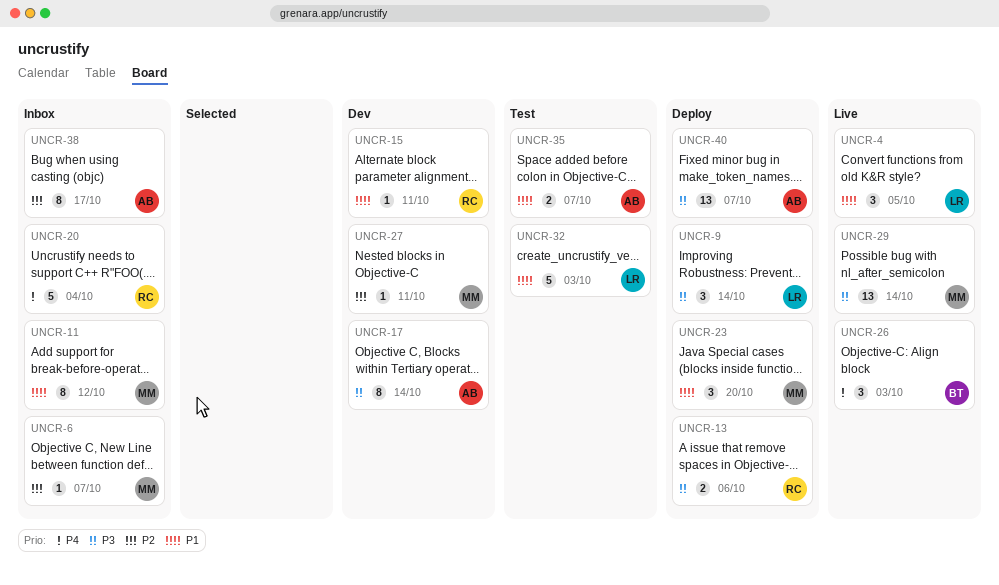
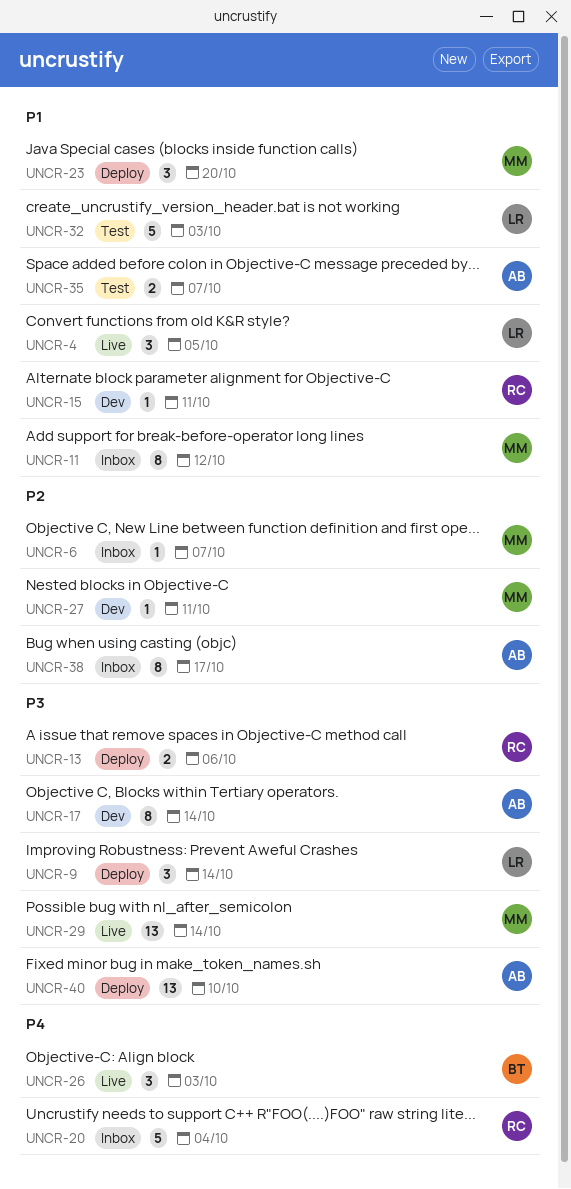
UNCR-40, due: Oct 7 -> Oct 10

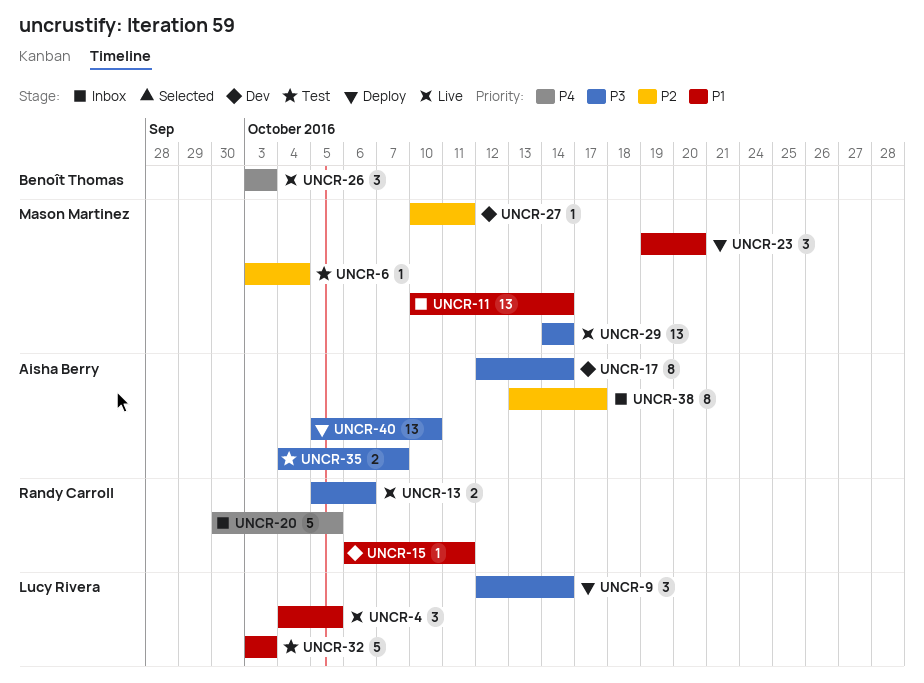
UNCR-6, status: Inbox -> Test
UNCR-6, due: Oct 7 -> Oct 4
UNCR-11, estimate: 8 -> 13
UNCR-11, due: Oct 12 -> Oct 14
UNCR-13, status: Deploy -> Live
UNCR-20, due: Oct 4 -> Oct 5
UNCR-35, priority: P1 -> P3

